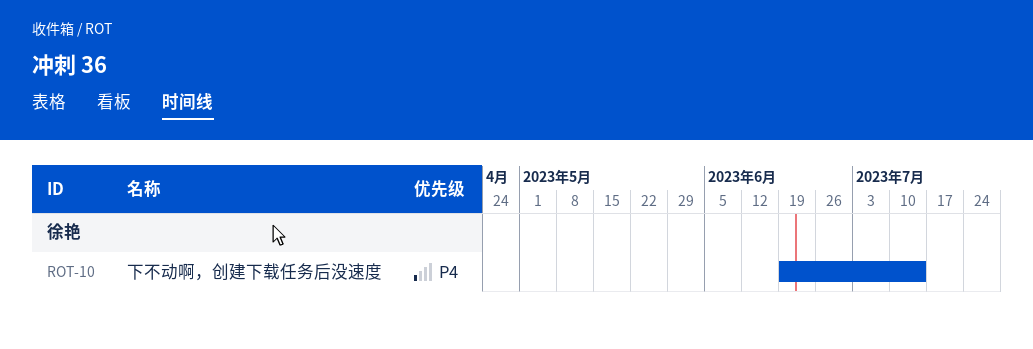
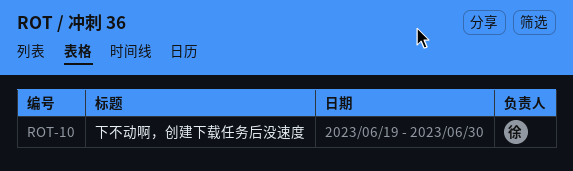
ROT-10, due: Jul 14 -> Jun 30

